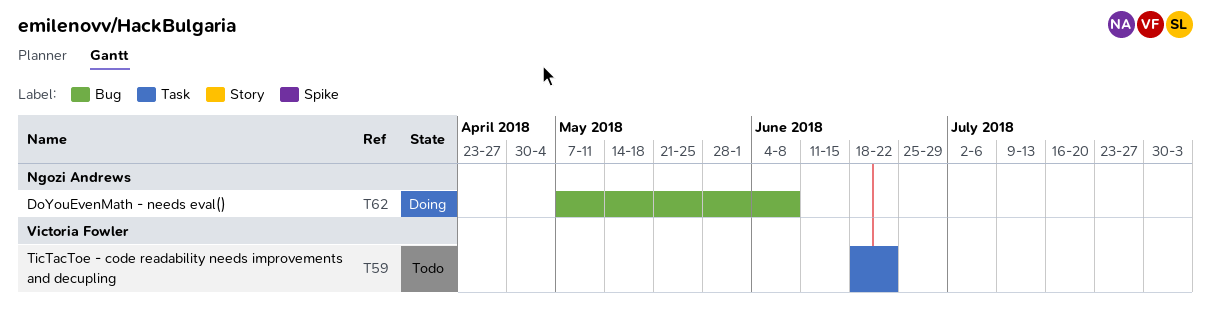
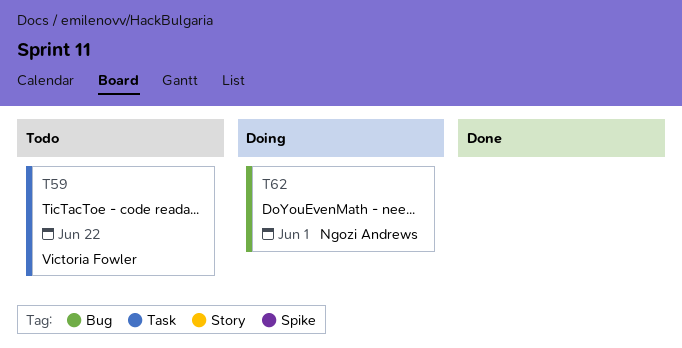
T62, due: Jun 8 -> Jun 1

